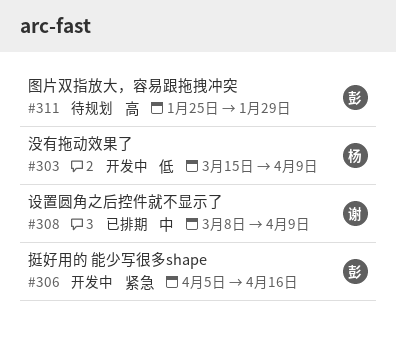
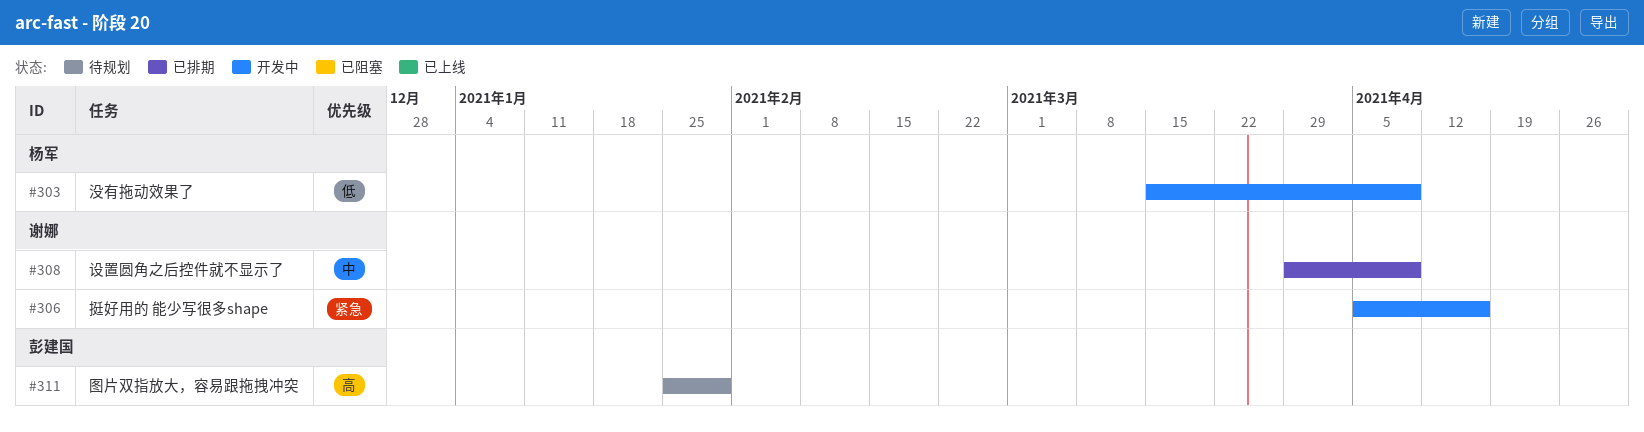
#306, owner: 彭建国 -> 谢娜
#308, start: Mar 8 -> Mar 29

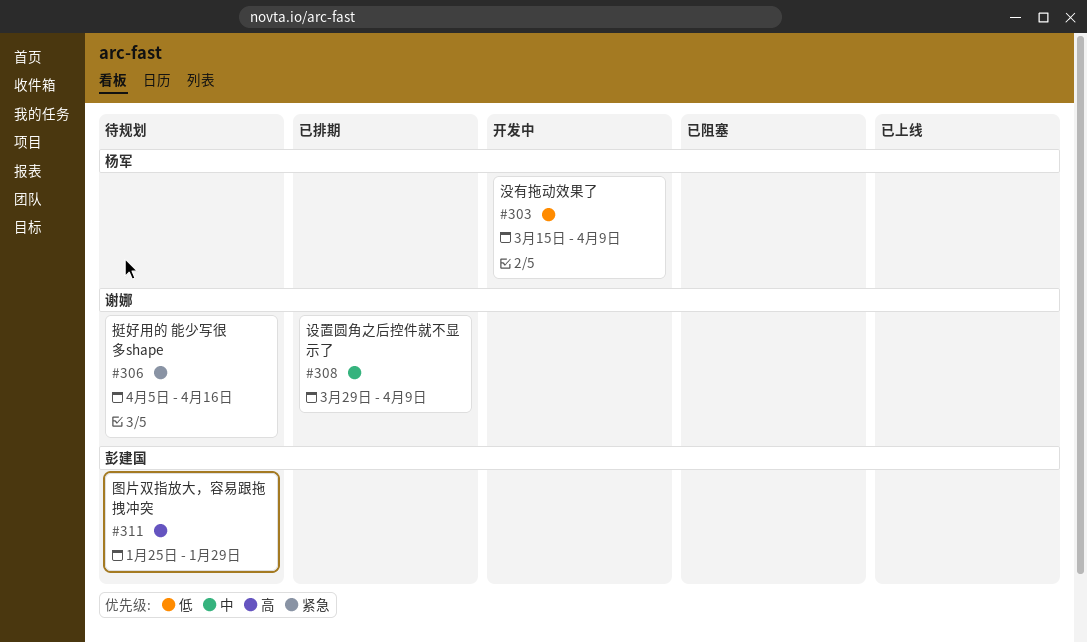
#306, status: 开发中 -> 待规划

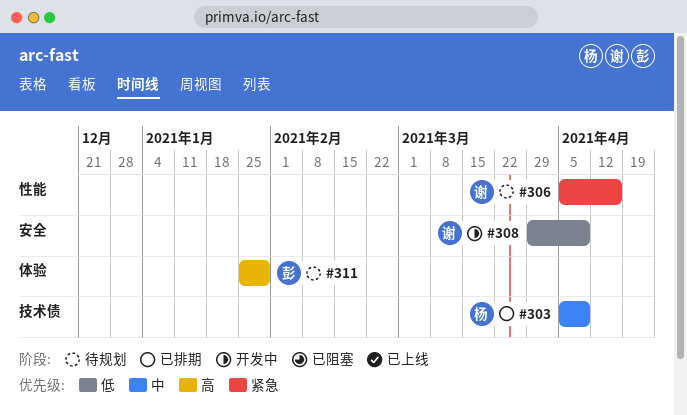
#303, status: 开发中 -> 已排期
#303, priority: 低 -> 中
#303, start: Mar 15 -> Apr 5
#308, status: 已排期 -> 开发中
#308, priority: 中 -> 低

